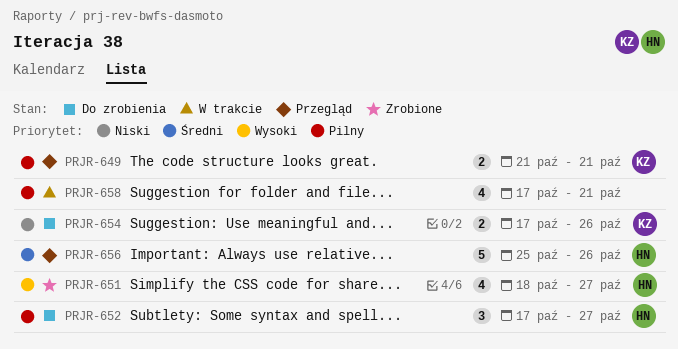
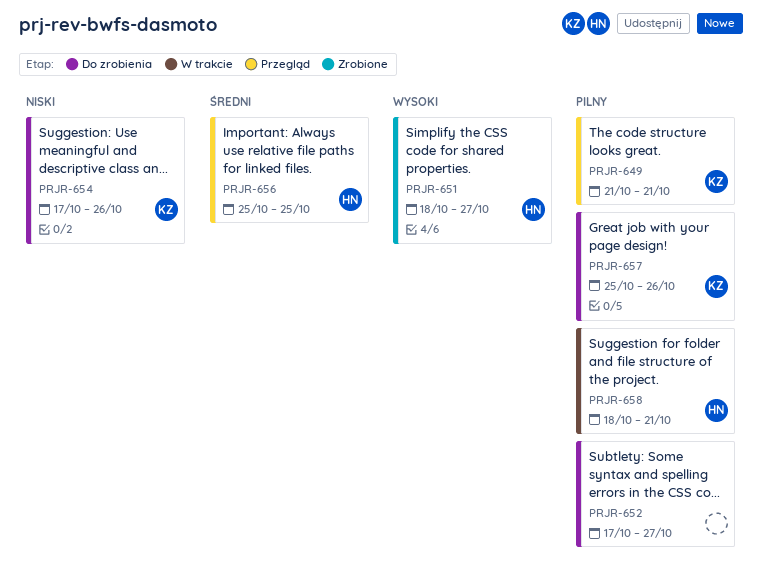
PRJR-652, owner: HN -> none
PRJR-656, due: Oct 26 -> Oct 25
PRJR-657: none -> present
PRJR-658, owner: none -> HN
PRJR-658, start: Oct 17 -> Oct 18

